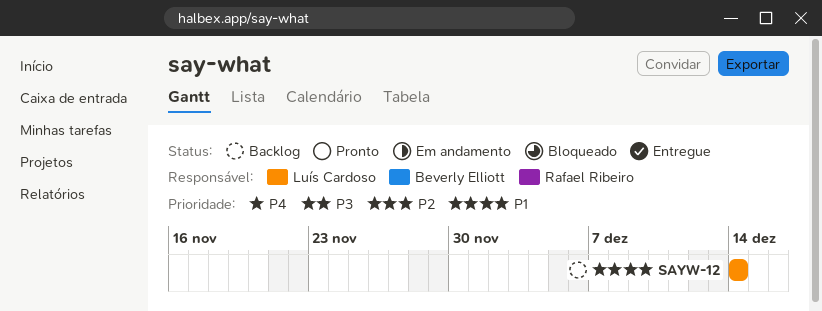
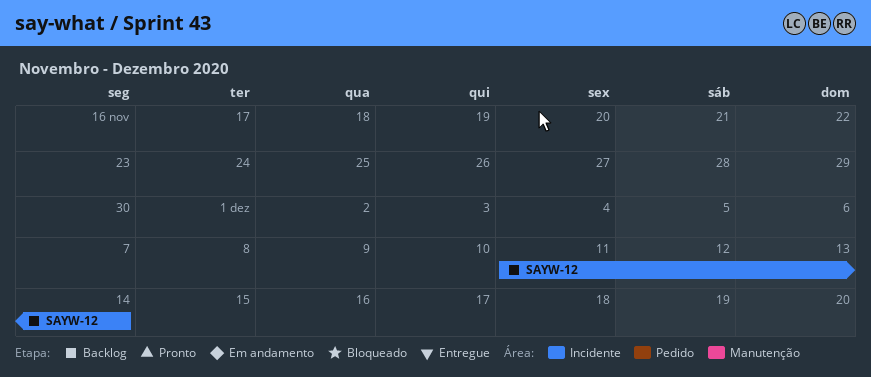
SAYW-12, start: Dec 14 -> Dec 11

